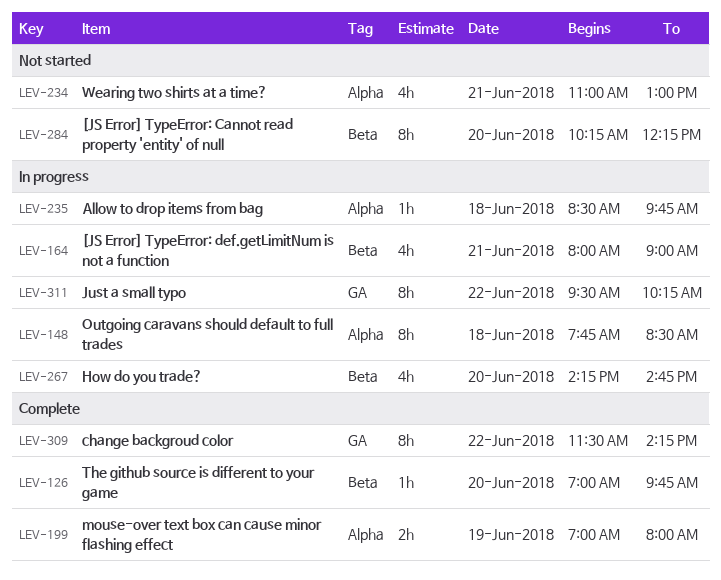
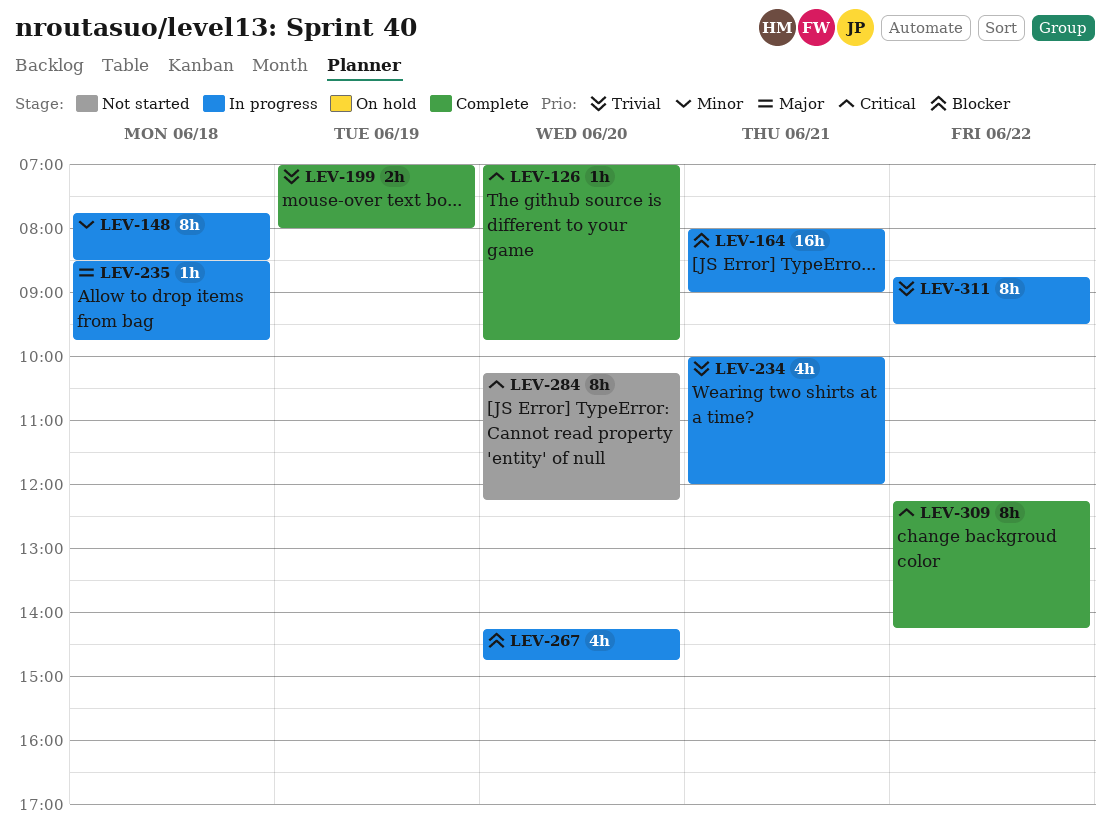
LEV-164, estimate: 4h -> 16h
LEV-234, status: Not started -> In progress
LEV-234, begins: 11:00 -> 10:00
LEV-234, ends: 13:00 -> 12:00
LEV-309, begins: 11:30 -> 12:15
LEV-311, begins: 09:30 -> 08:45
LEV-311, ends: 10:15 -> 09:30

